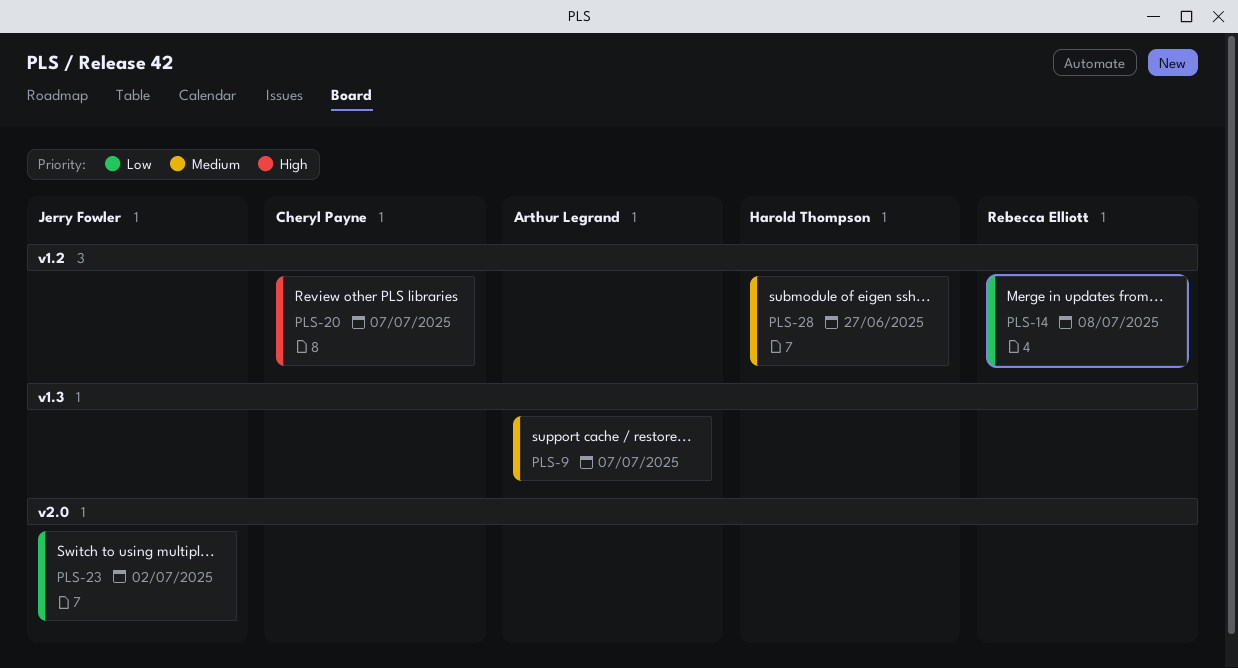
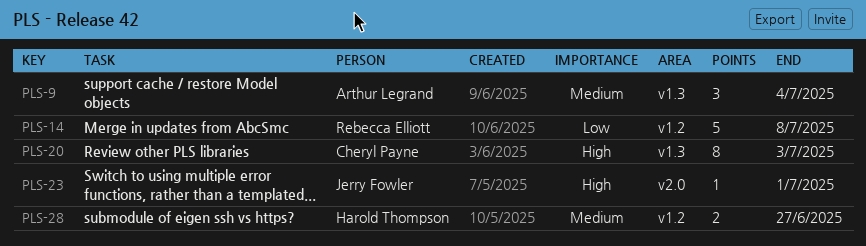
PLS-9, due: Jul 7 -> Jul 4
PLS-20, label: v1.2 -> v1.3
PLS-20, due: Jul 7 -> Jul 3
PLS-23, priority: Low -> High
PLS-23, due: Jul 2 -> Jul 1

